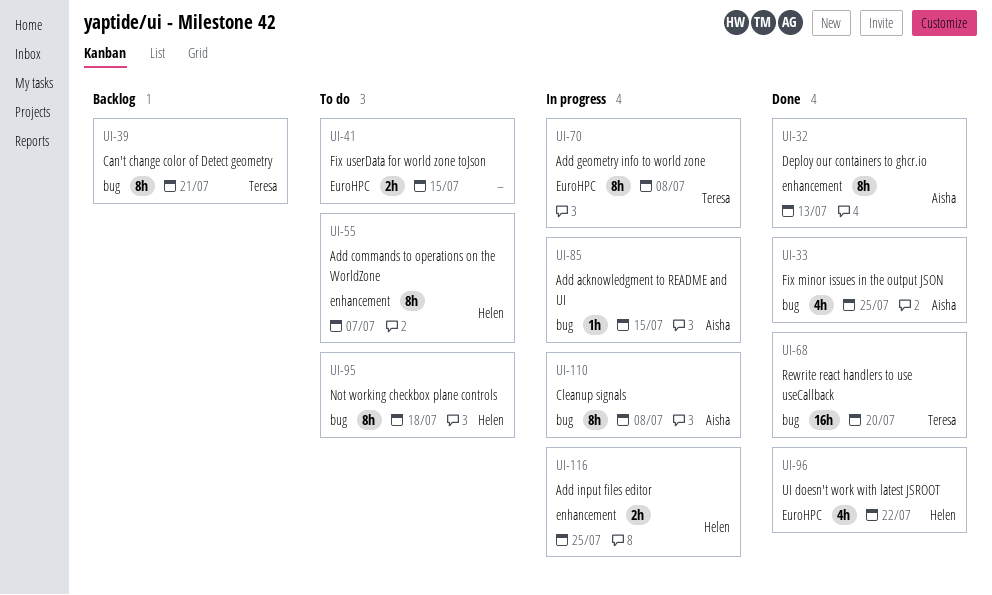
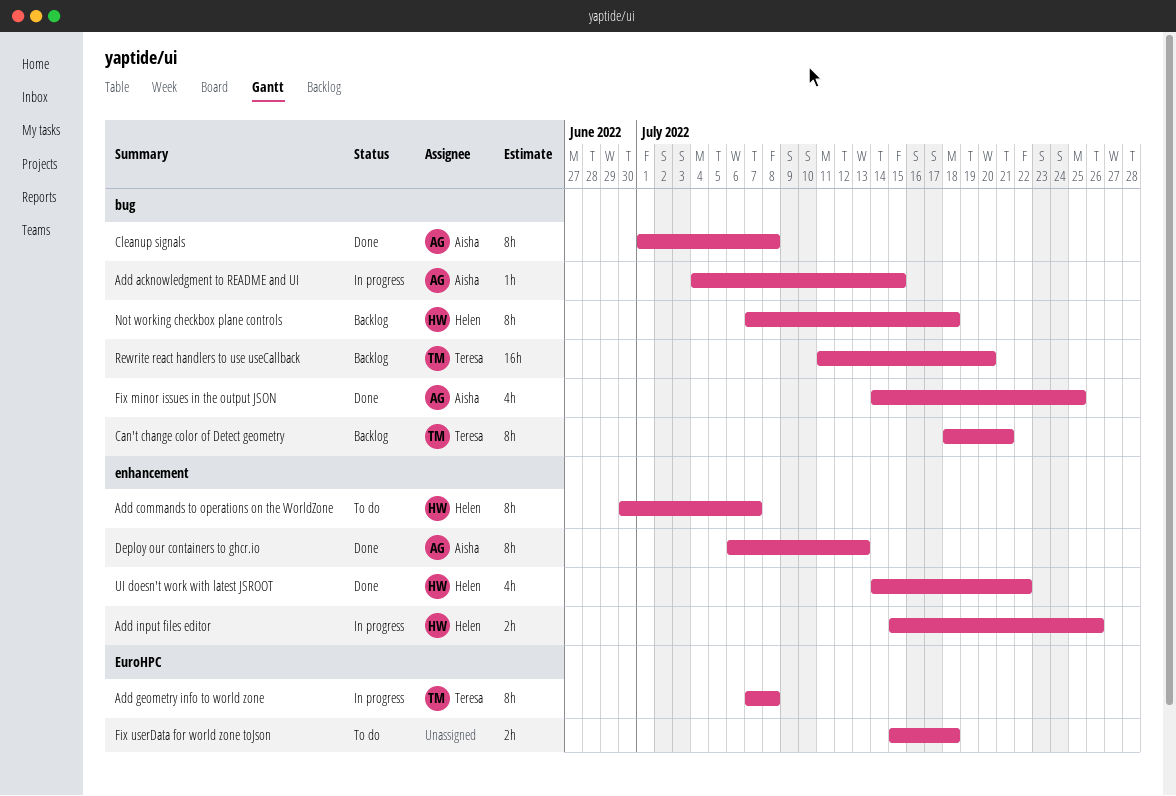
Add input files editor, due: Jul 25 -> Jul 26
Cleanup signals, status: In progress -> Done
Fix userData for world zone toJson, due: Jul 15 -> Jul 18
Not working checkbox plane controls, status: To do -> Backlog
Rewrite react handlers to use useCallback, status: Done -> Backlog
UI doesn't work with latest JSROOT, label: EuroHPC -> enhancement

